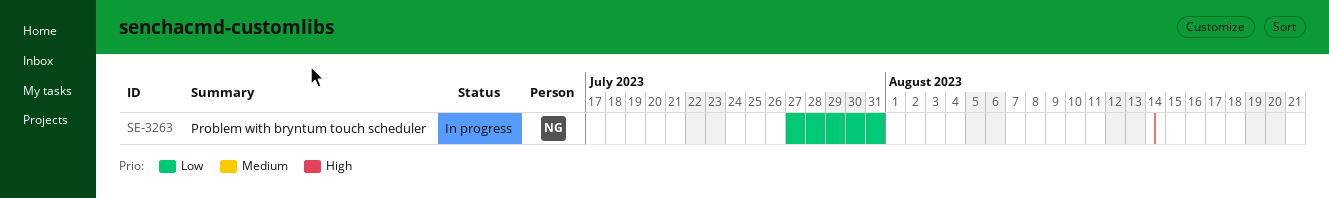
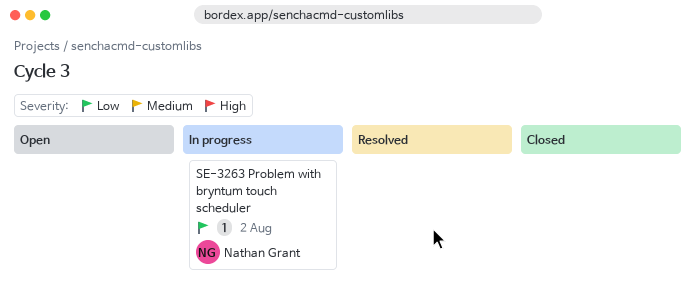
SE-3263, due: Jul 31 -> Aug 2

